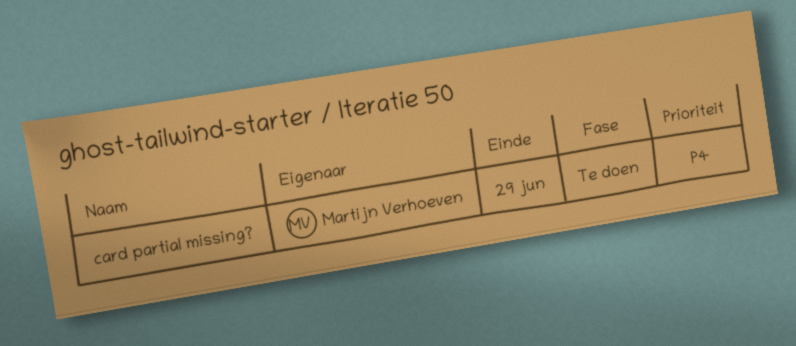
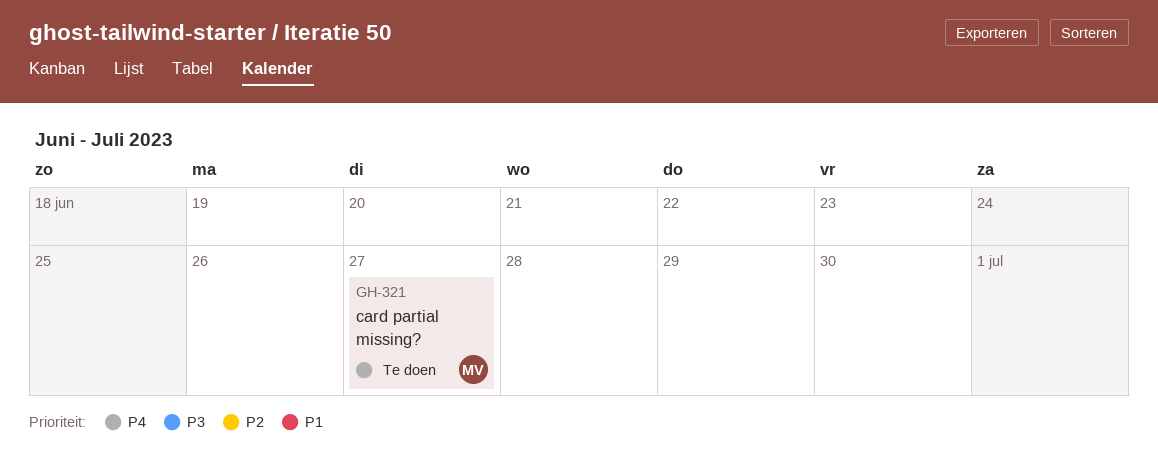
card partial missing?, due: Jun 29 -> Jun 27

